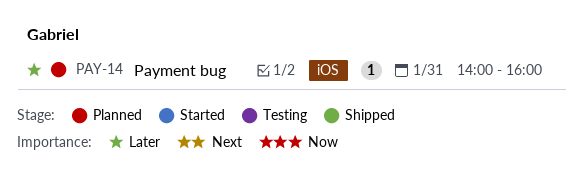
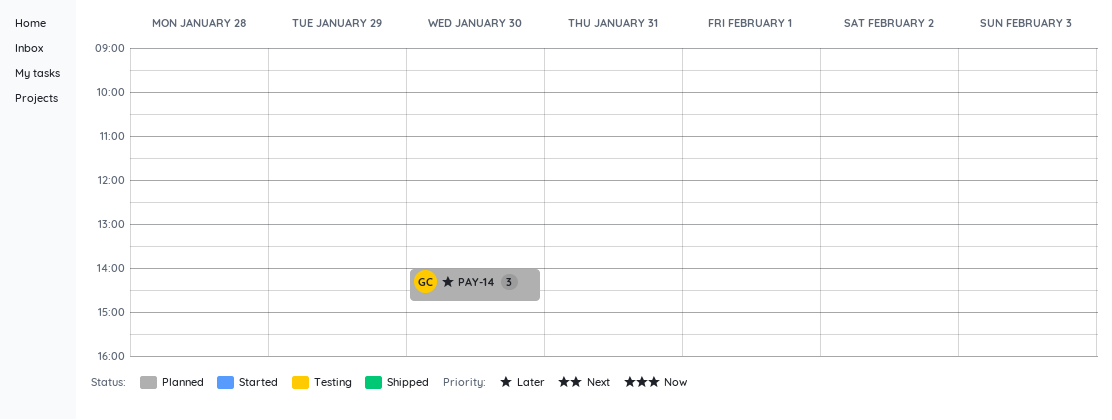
PAY-14, estimate: 1 -> 3
PAY-14, day: Jan 31 -> Jan 30
PAY-14, ends: 16:00 -> 14:45

